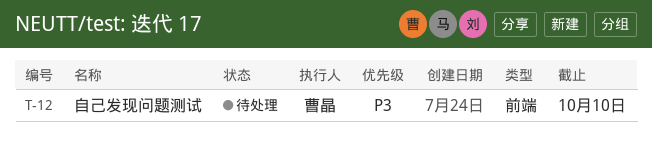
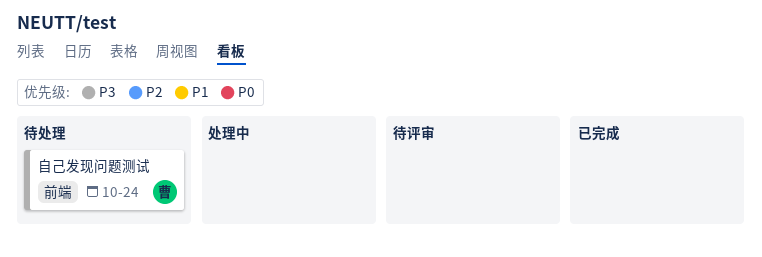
自己发现问题测试, due: Oct 10 -> Oct 24

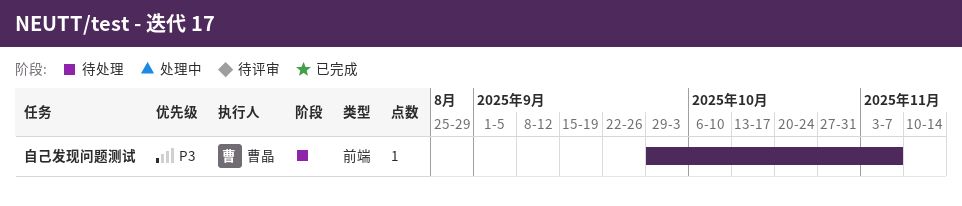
自己发现问题测试, due: Oct 24 -> Nov 7

